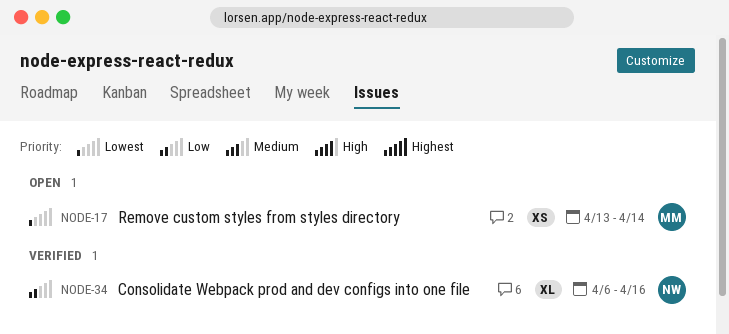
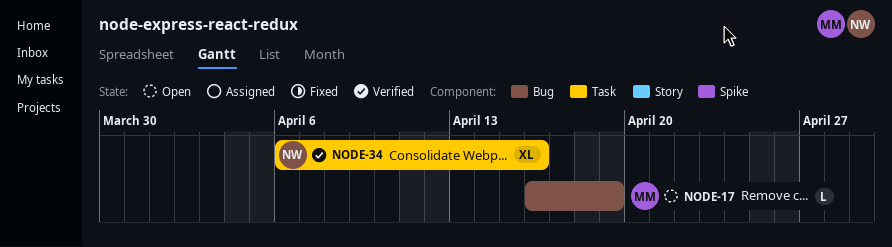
NODE-17, estimate: XS -> L
NODE-17, start: Apr 13 -> Apr 16
NODE-17, due: Apr 14 -> Apr 19

